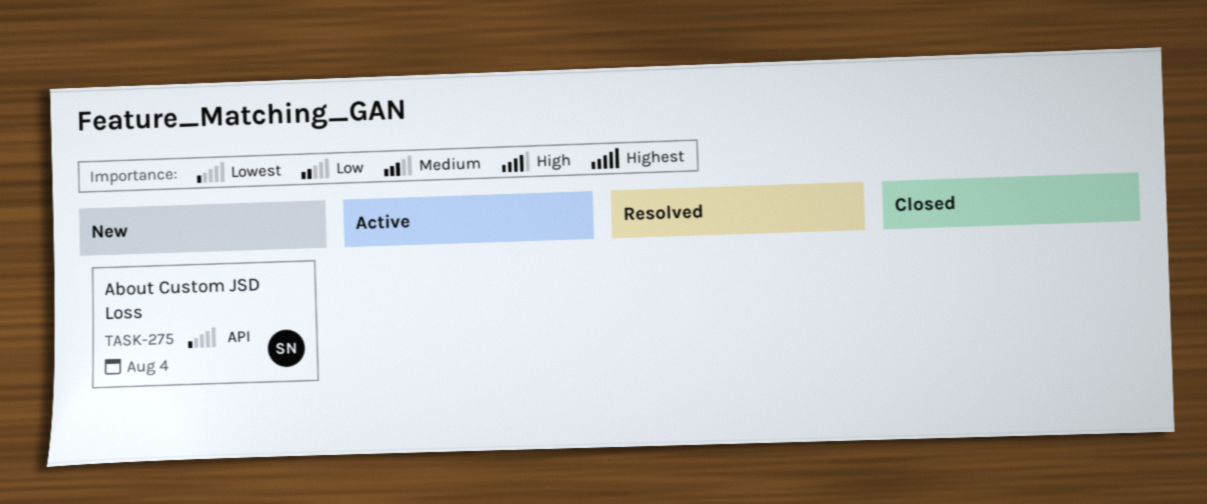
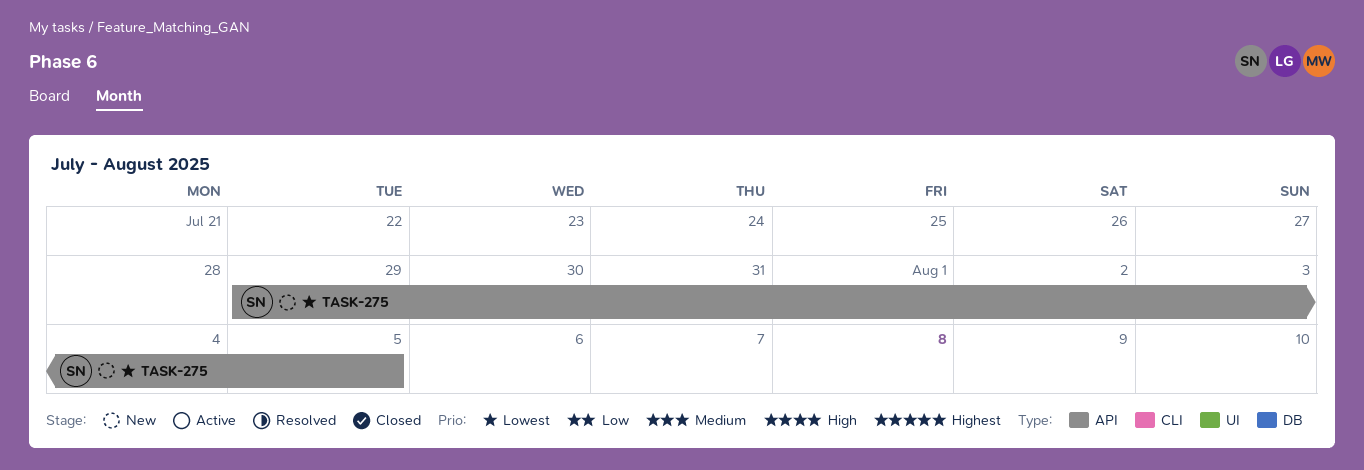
TASK-275, due: Aug 4 -> Aug 5

